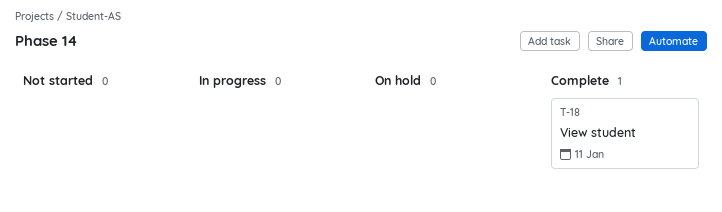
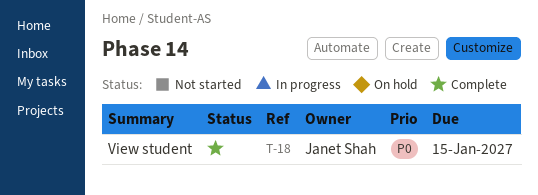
T-18, due: Jan 11 -> Jan 15

